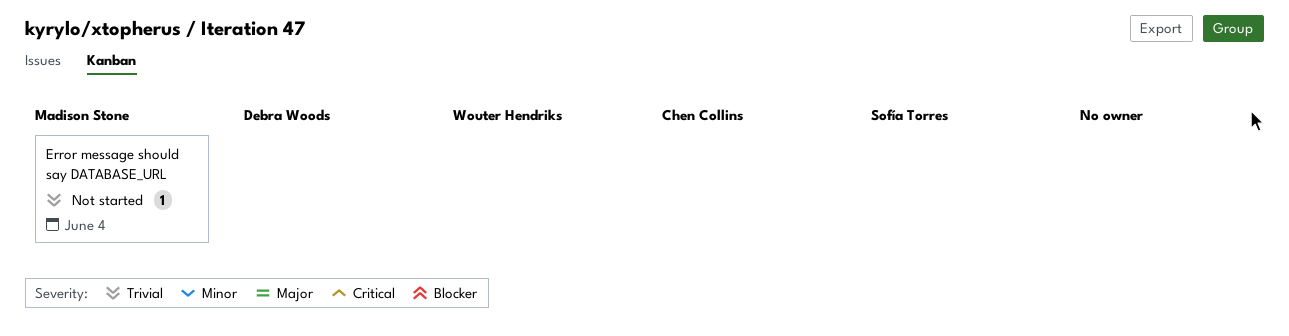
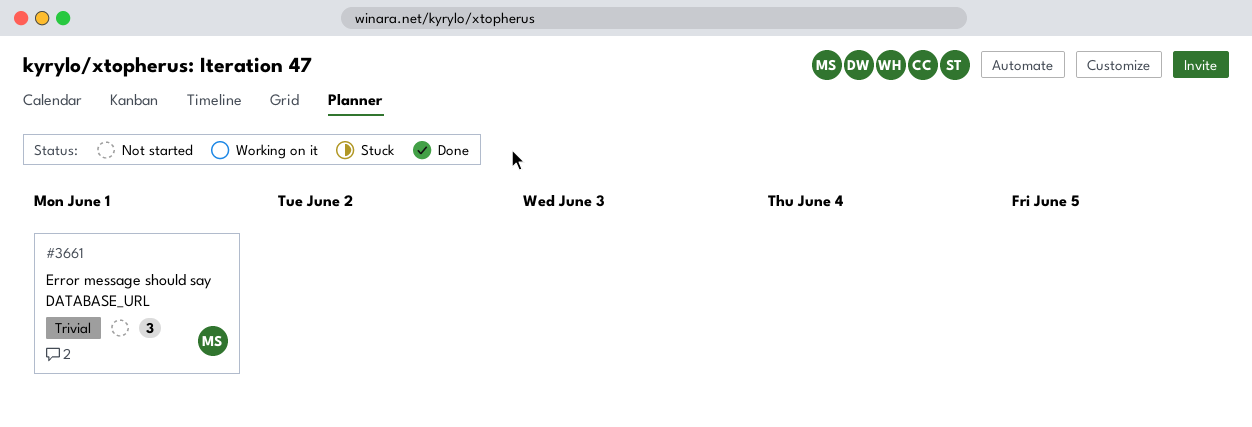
Error message should say DATABASE_URL, estimate: 1 -> 3
Error message should say DATABASE_URL, due: Jun 4 -> Jun 1

